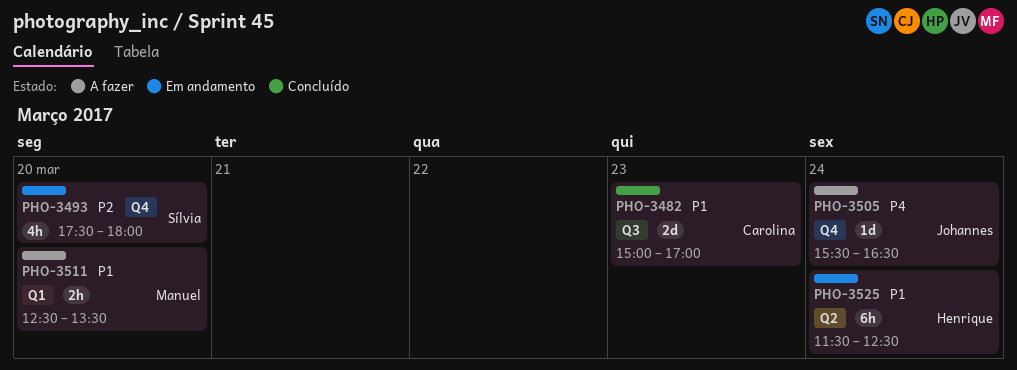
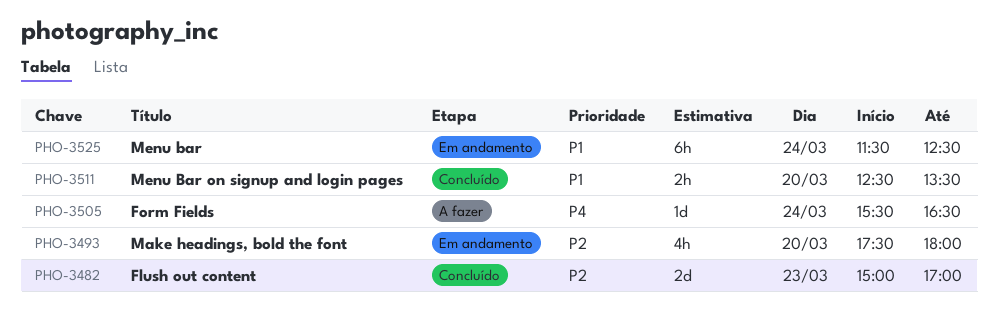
PHO-3482, priority: P1 -> P2
PHO-3511, status: A fazer -> Concluído

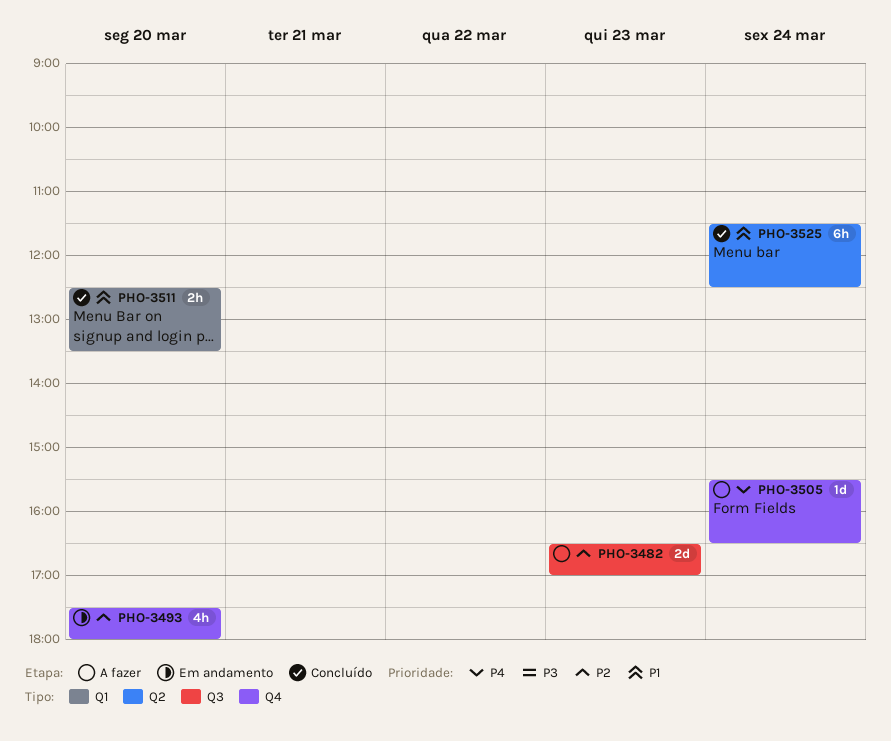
PHO-3482, status: Concluído -> A fazer
PHO-3482, begins: 15:00 -> 16:30
PHO-3525, status: Em andamento -> Concluído

